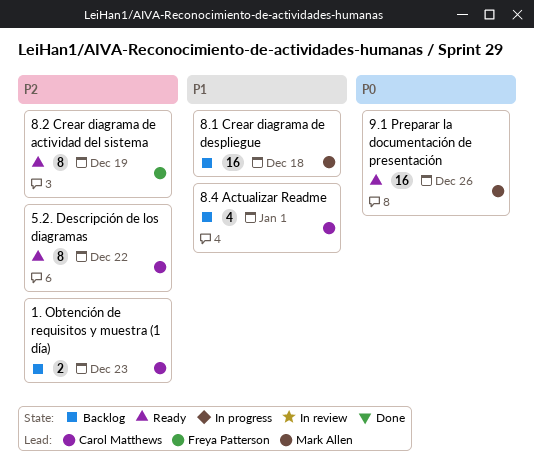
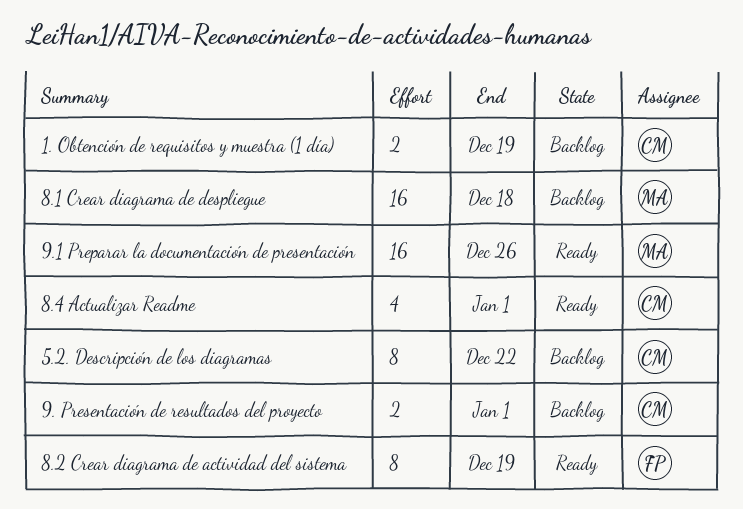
1. Obtención de requisitos y muestra (1 día), due: Dec 23 -> Dec 19
5.2. Descripción de los diagramas, status: Ready -> Backlog
8.4 Actualizar Readme, status: Backlog -> Ready
9. Presentación de resultados del proyecto: none -> present

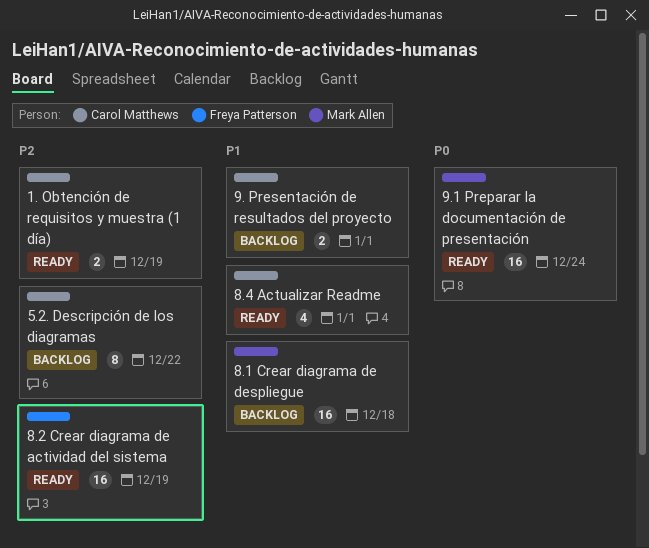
1. Obtención de requisitos y muestra (1 día), status: Backlog -> Ready
8.2 Crear diagrama de actividad del sistema, estimate: 8 -> 16
9.1 Preparar la documentación de presentación, due: Dec 26 -> Dec 24

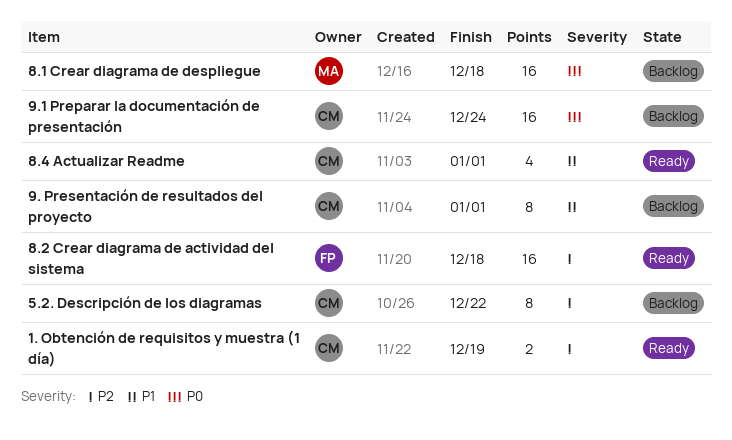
8.1 Crear diagrama de despliegue, priority: P1 -> P0
8.2 Crear diagrama de actividad del sistema, due: Dec 19 -> Dec 18
9. Presentación de resultados del proyecto, estimate: 2 -> 8
9.1 Preparar la documentación de presentación, status: Ready -> Backlog
9.1 Preparar la documentación de presentación, owner: Mark Allen -> Carol Matthews

